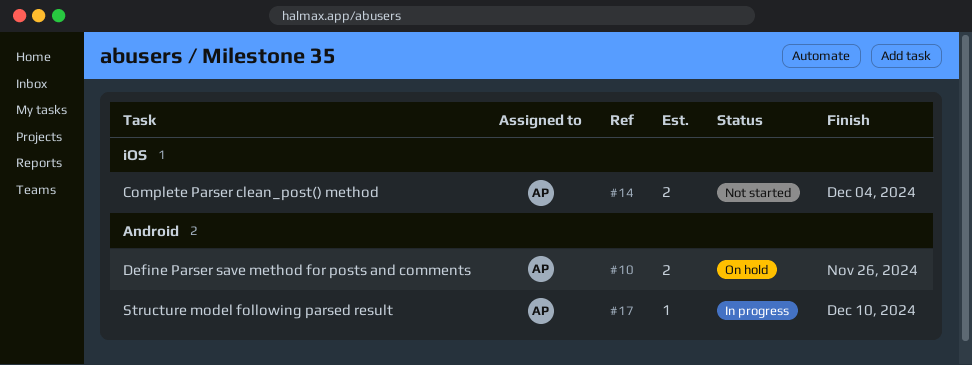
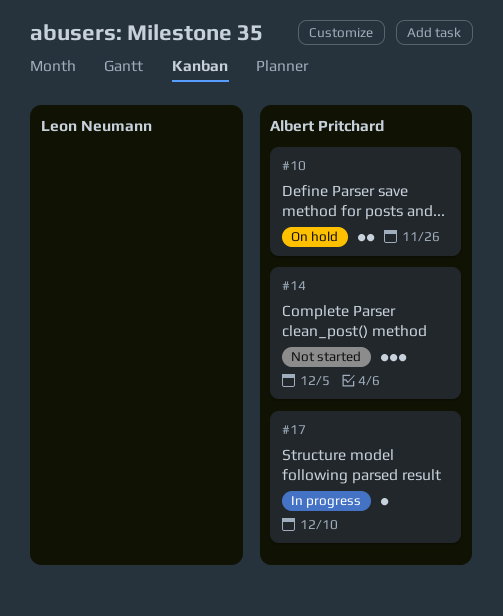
#14, estimate: 2 -> 3
#14, due: Dec 4 -> Dec 5

